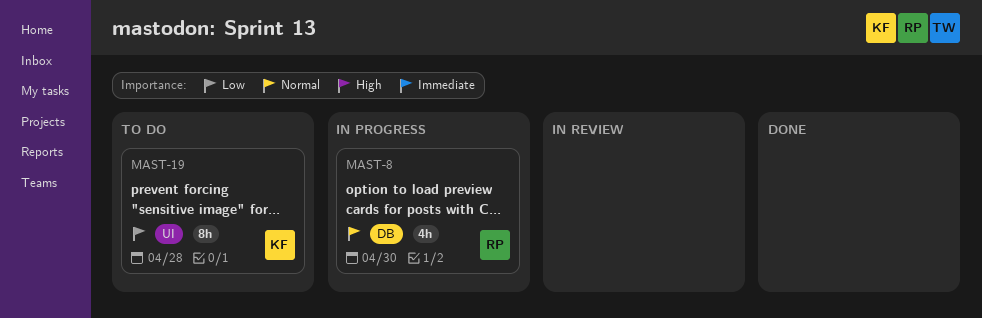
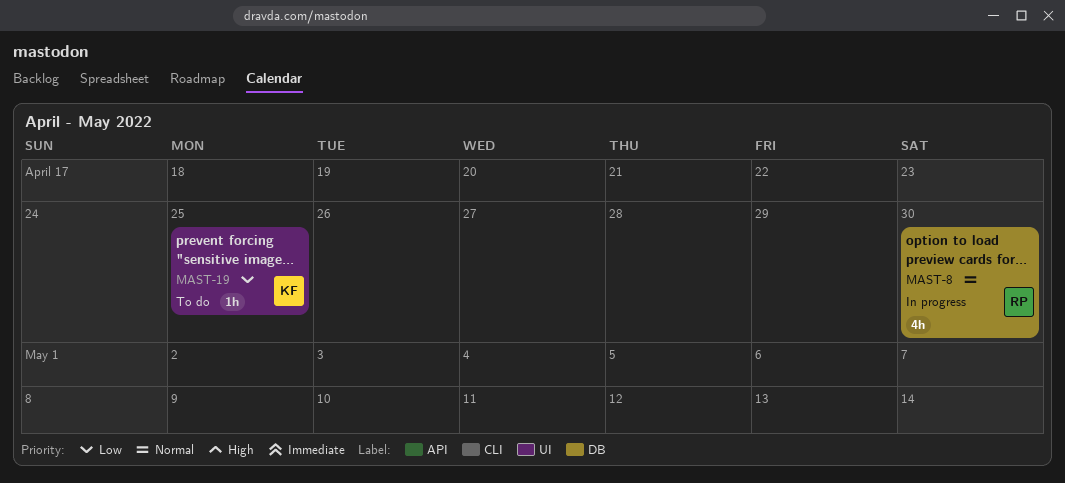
MAST-19, estimate: 8h -> 1h
MAST-19, due: Apr 28 -> Apr 25

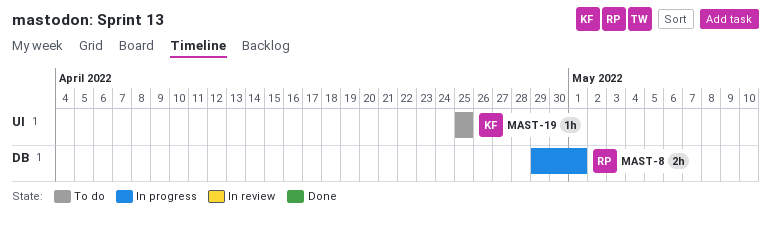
MAST-8, estimate: 4h -> 2h
MAST-8, due: Apr 30 -> May 1

